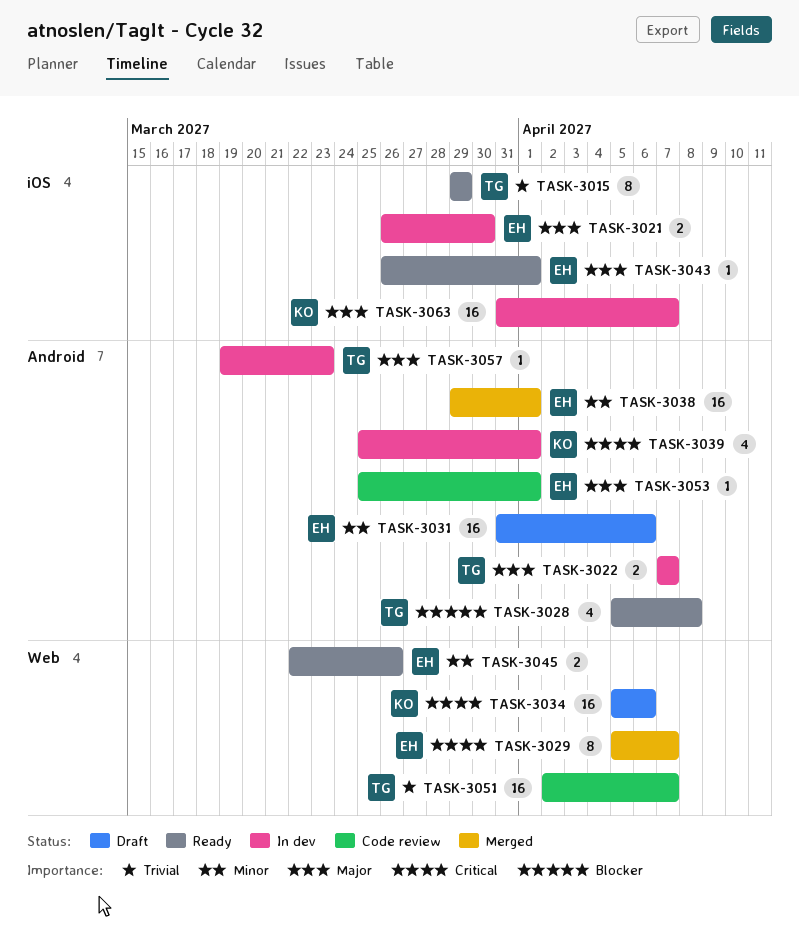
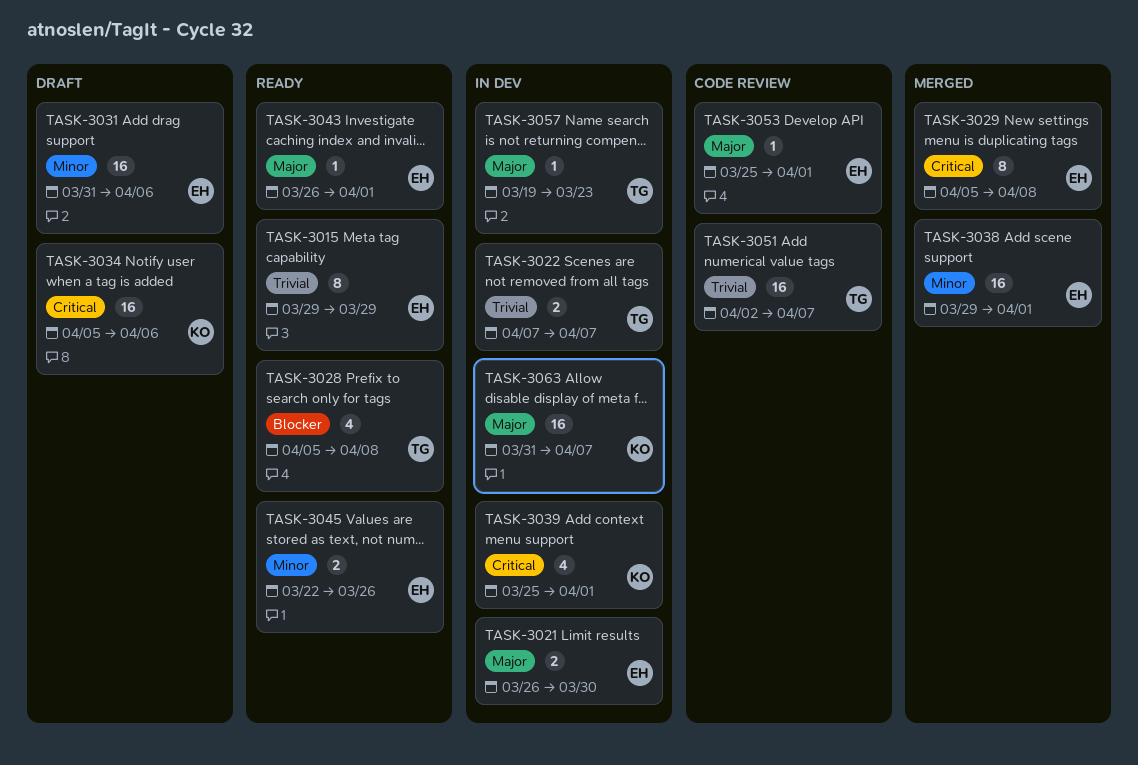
TASK-3015, owner: TG -> EH
TASK-3022, priority: Major -> Trivial
TASK-3029, due: Apr 7 -> Apr 8

